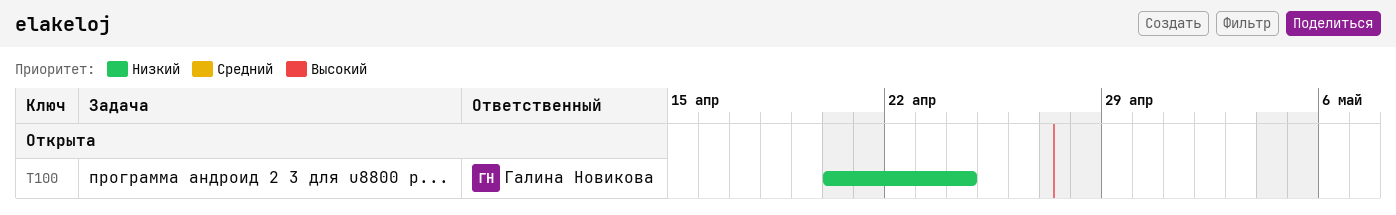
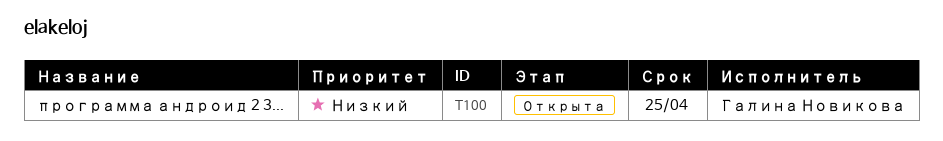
T100, due: Apr 24 -> Apr 25

